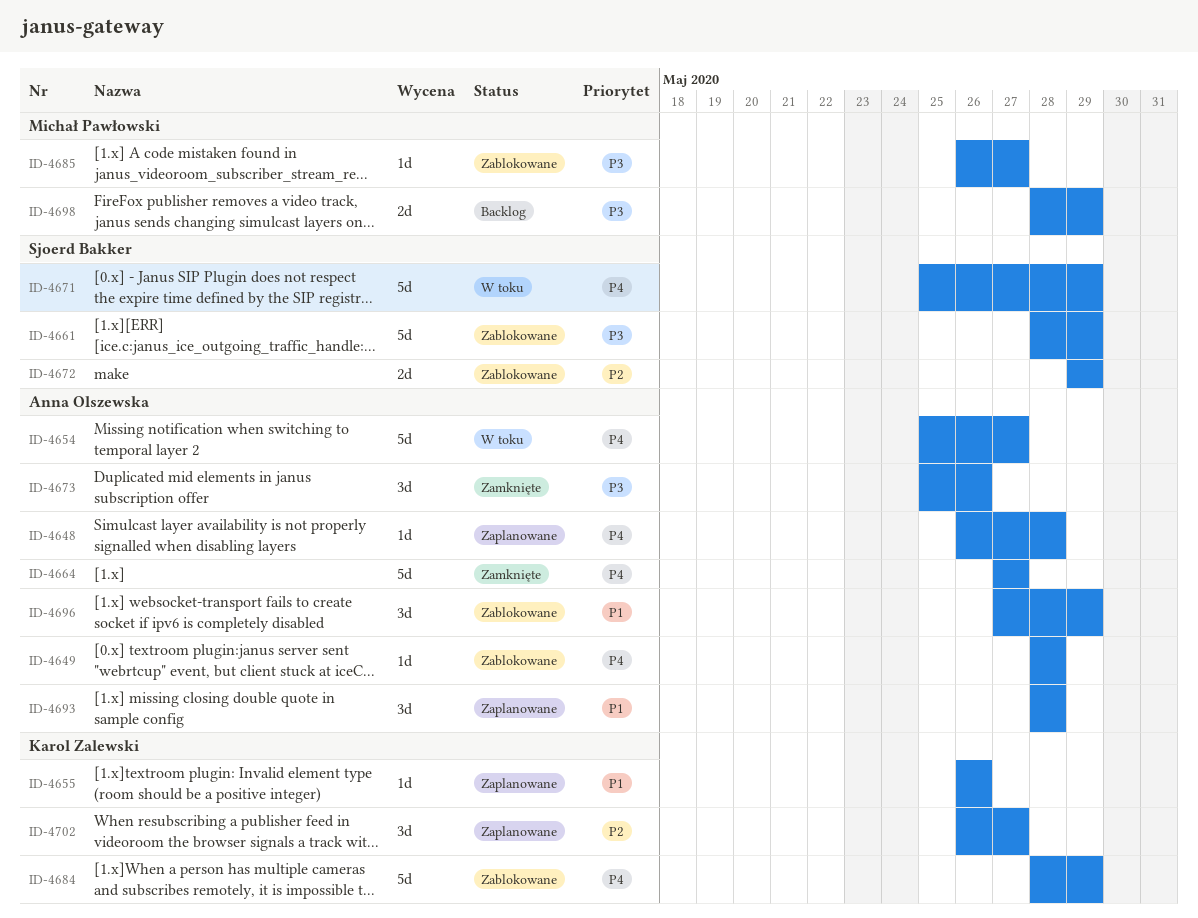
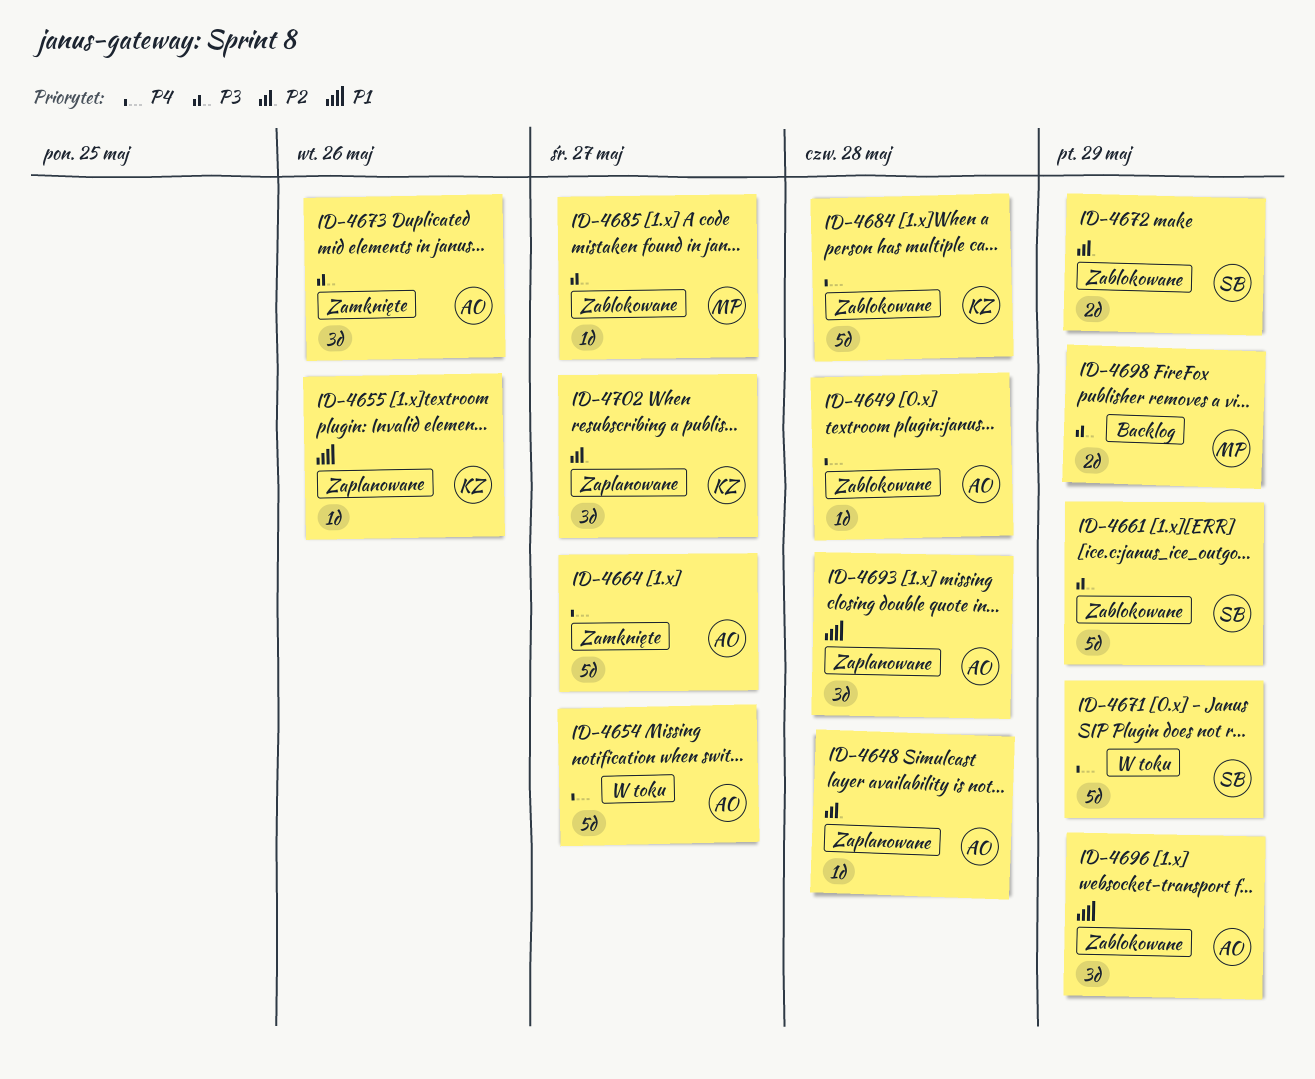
ID-4648, priority: P4 -> P2
ID-4684, due: May 29 -> May 28

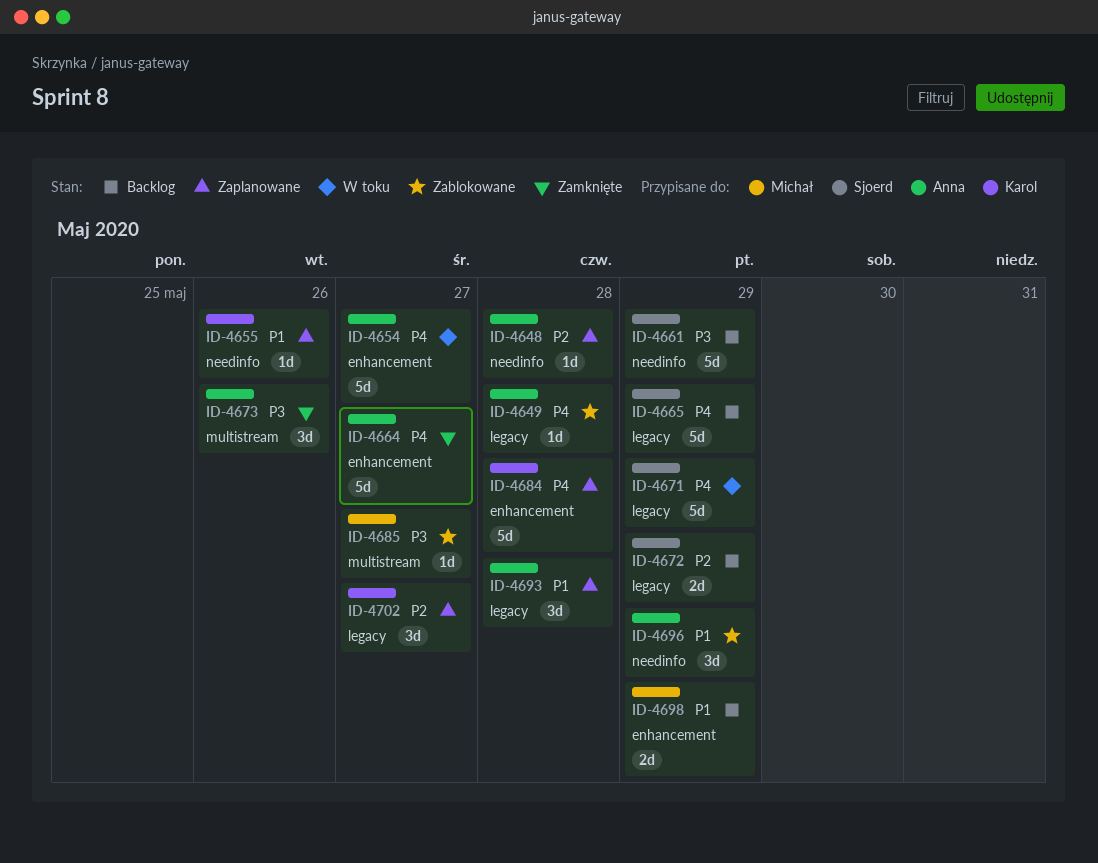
ID-4661, status: Zablokowane -> Backlog
ID-4665: none -> present
ID-4672, status: Zablokowane -> Backlog
ID-4684, status: Zablokowane -> Zaplanowane
ID-4698, priority: P3 -> P1

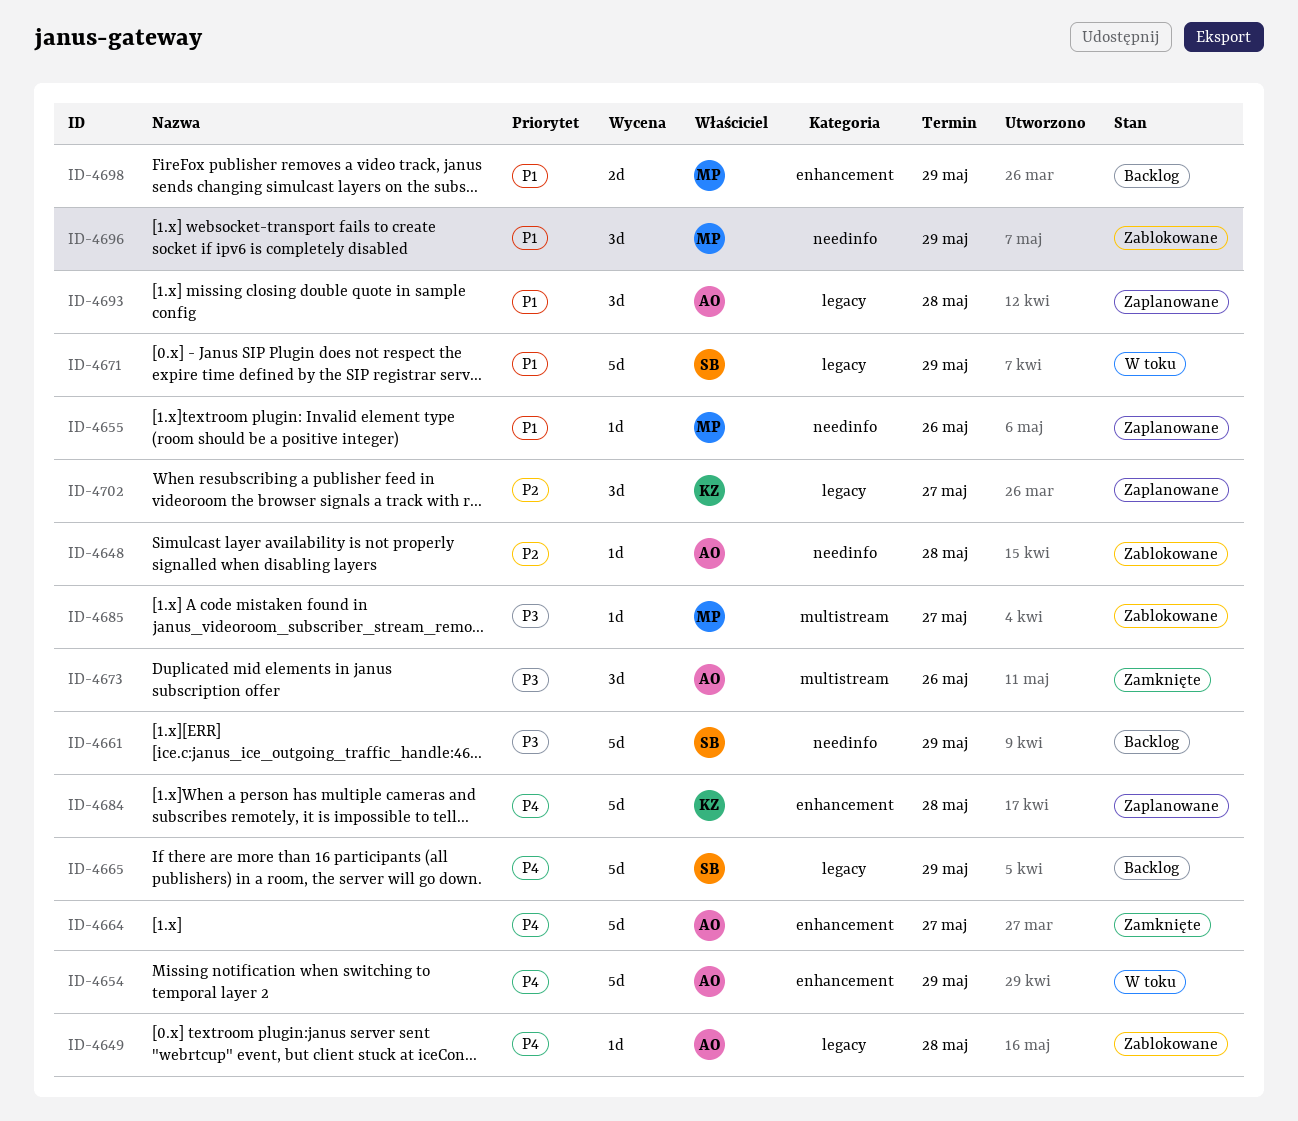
ID-4648, status: Zaplanowane -> Zablokowane
ID-4654, due: May 27 -> May 29
ID-4655, owner: Karol -> Michał
ID-4671, priority: P4 -> P1
ID-4672: present -> none
ID-4696, owner: Anna -> Michał

